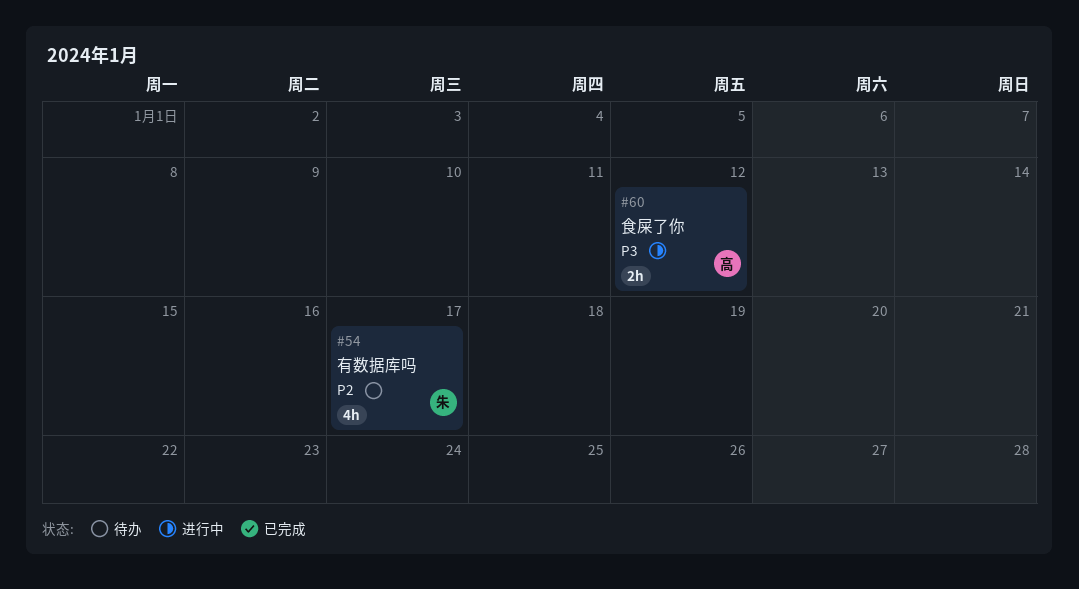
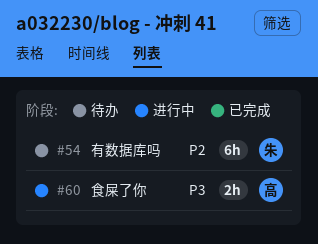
#54, estimate: 4h -> 6h

